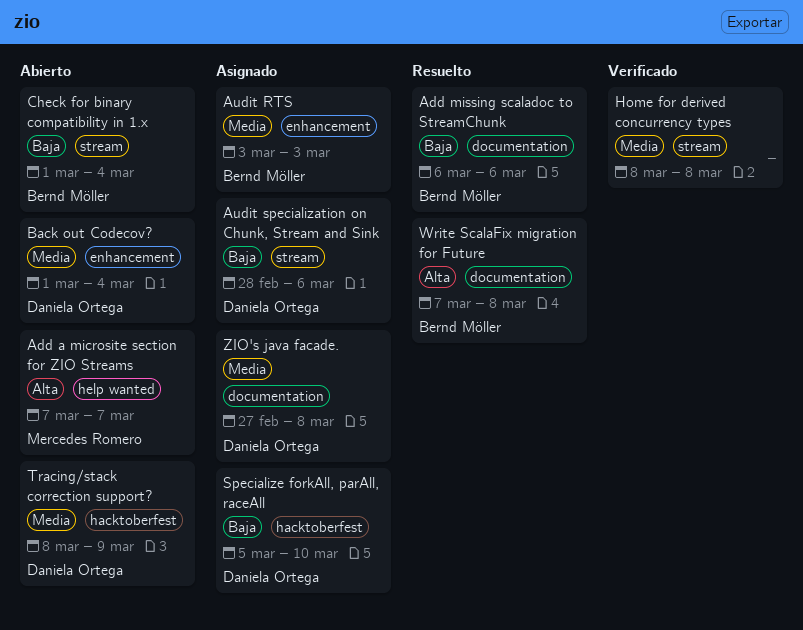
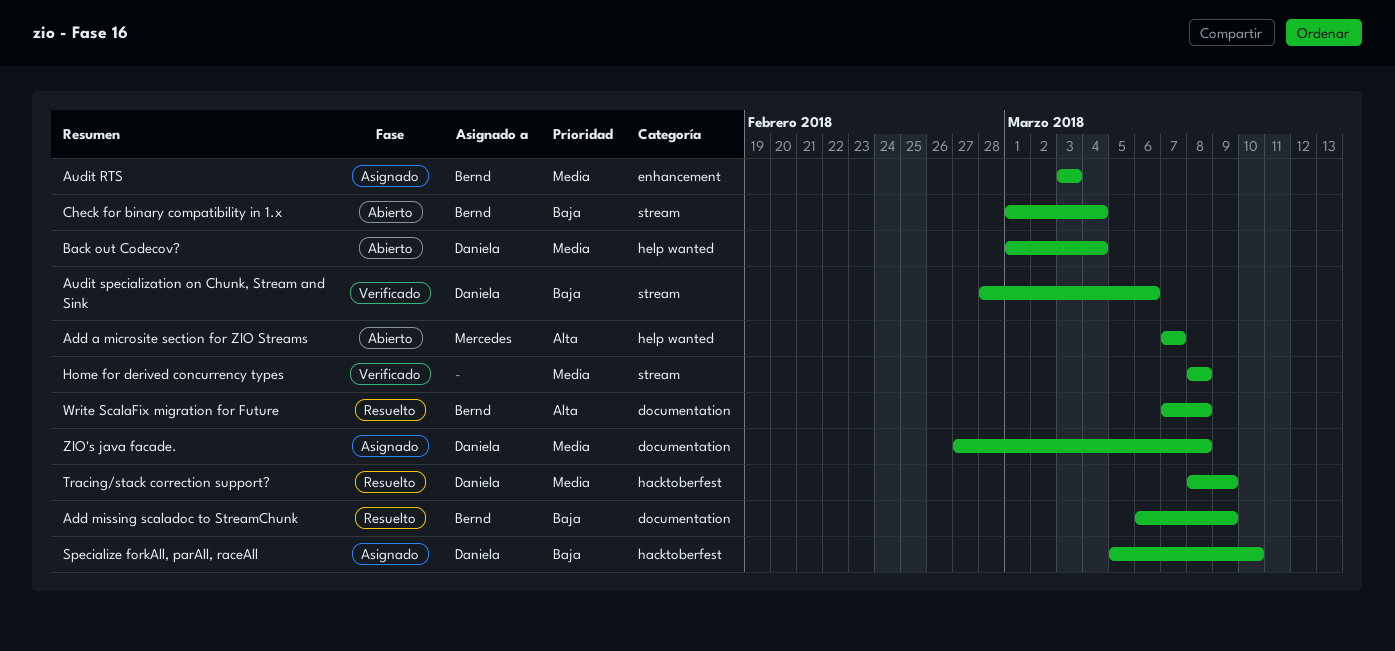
Add missing scaladoc to StreamChunk, due: Mar 6 -> Mar 9
Audit specialization on Chunk, Stream and Sink, status: Asignado -> Verificado
Back out Codecov?, label: enhancement -> help wanted
Tracing/stack correction support?, status: Abierto -> Resuelto

